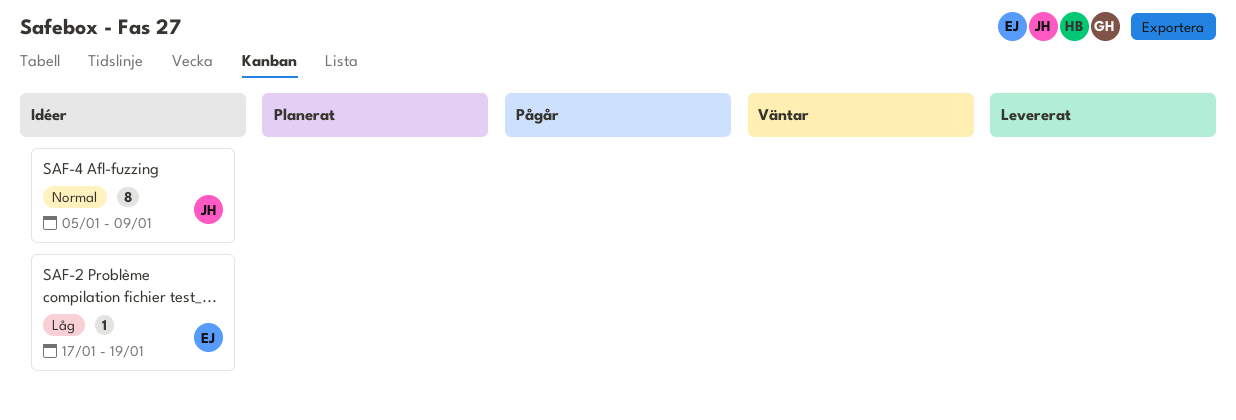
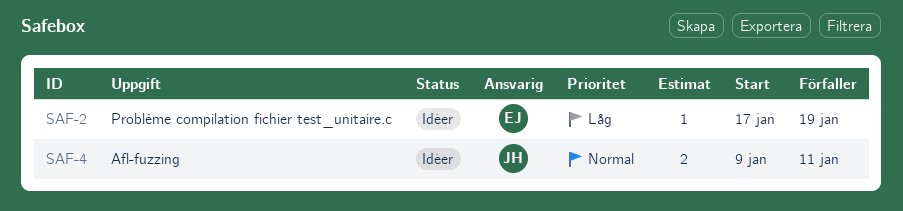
SAF-4, estimate: 8 -> 2
SAF-4, start: Jan 5 -> Jan 9
SAF-4, due: Jan 9 -> Jan 11

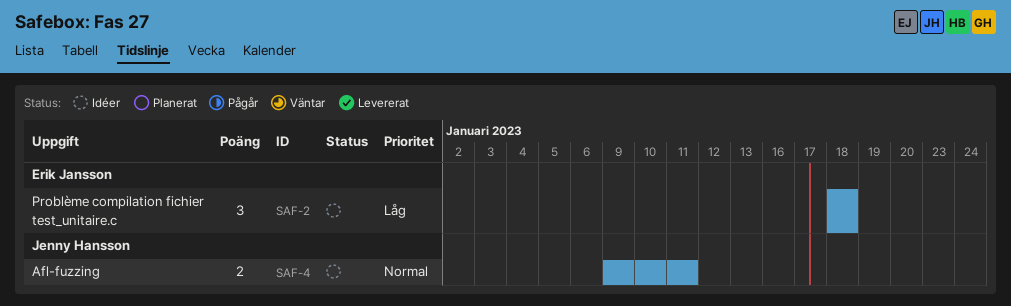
SAF-2, estimate: 1 -> 3
SAF-2, start: Jan 17 -> Jan 18
SAF-2, due: Jan 19 -> Jan 18

